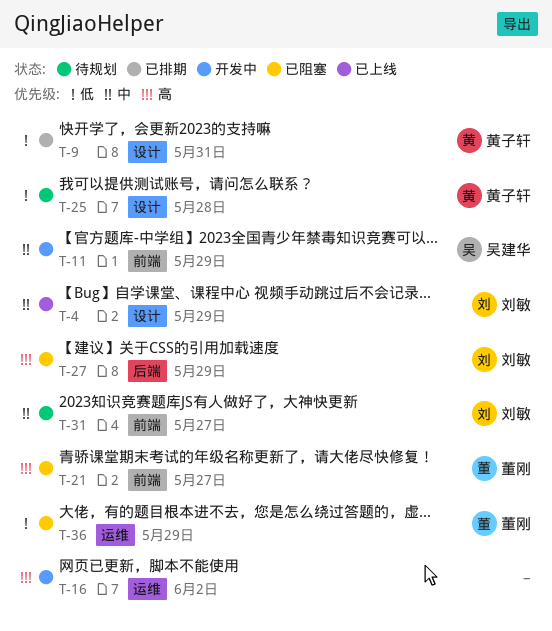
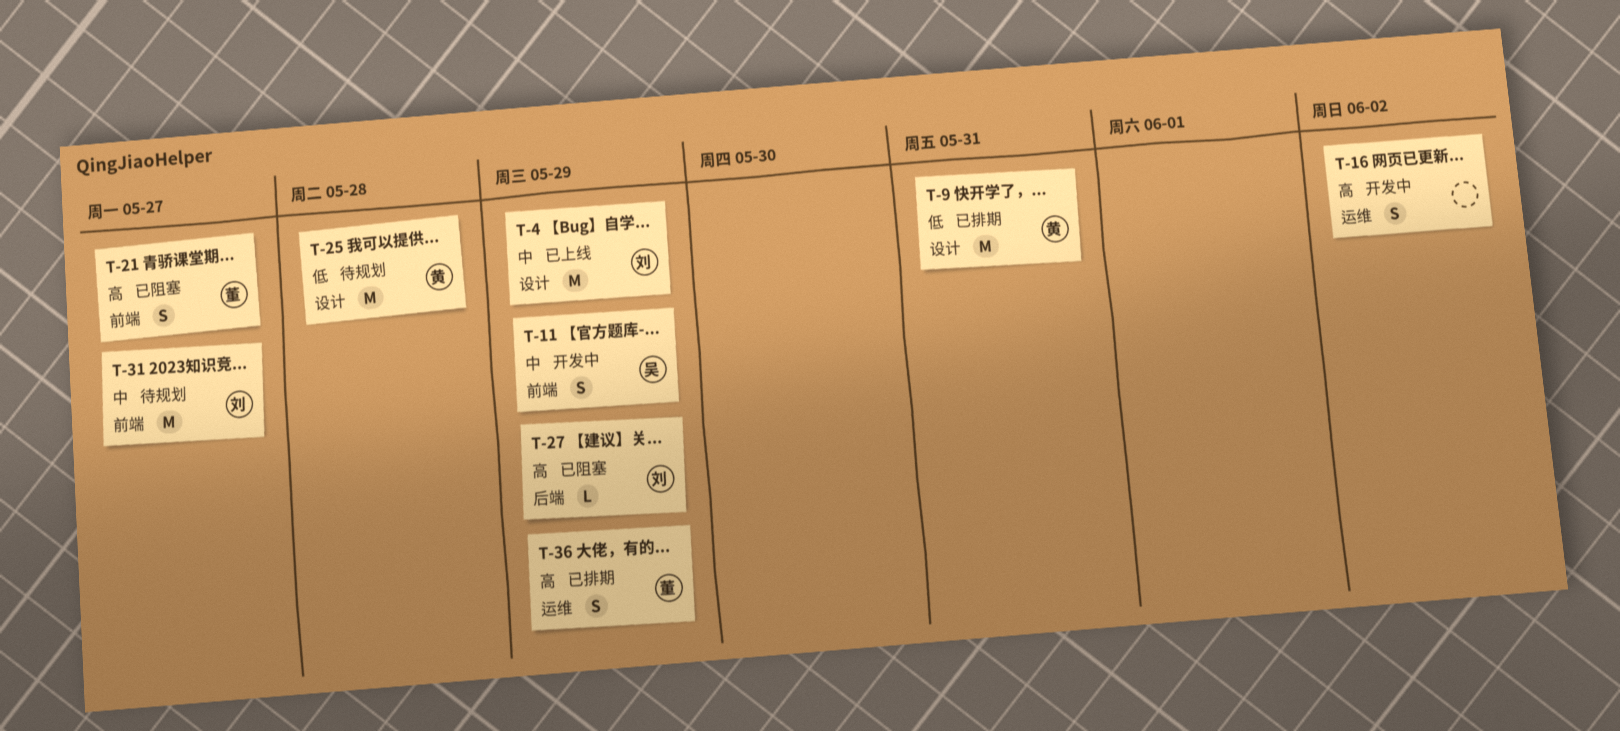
T-36, status: 已阻塞 -> 已排期
T-36, priority: 低 -> 高

